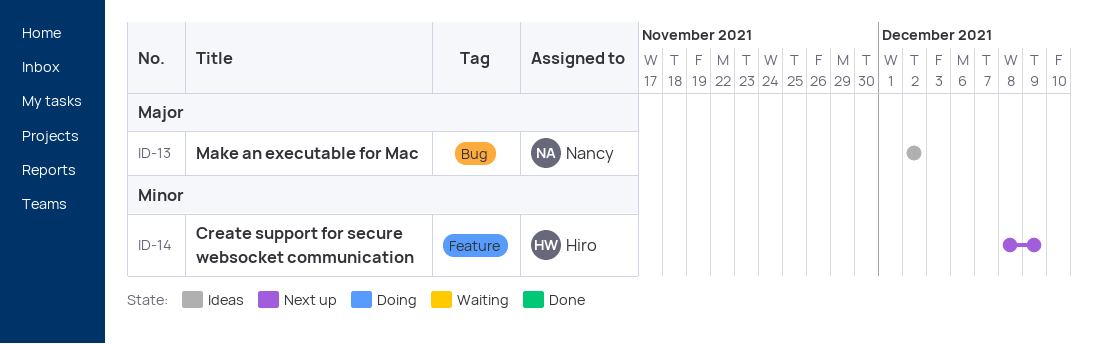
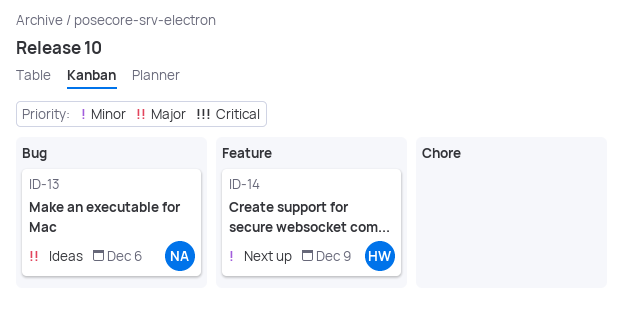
ID-13, due: Dec 2 -> Dec 6

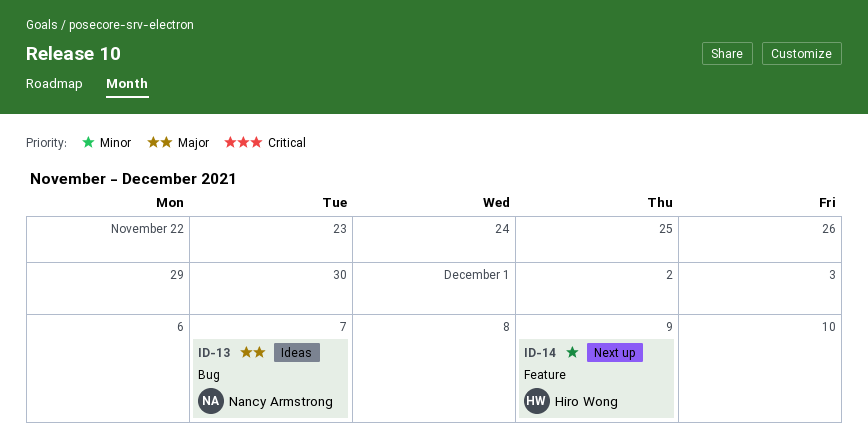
ID-13, due: Dec 6 -> Dec 7

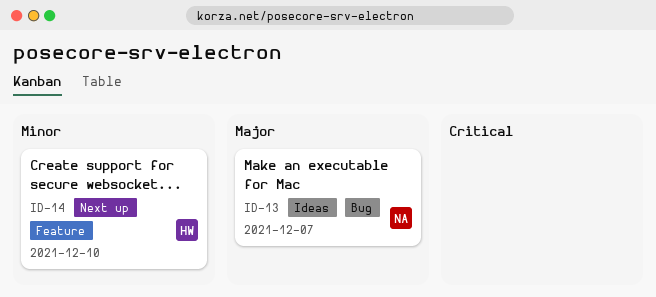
ID-14, due: Dec 9 -> Dec 10

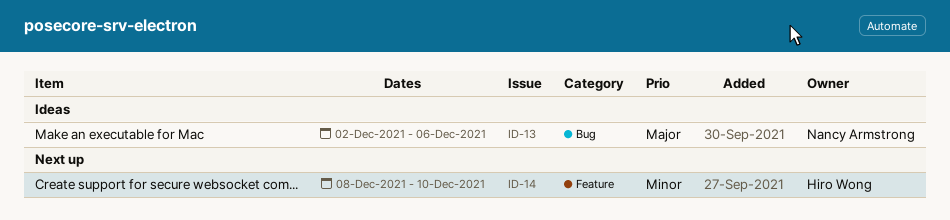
ID-13, due: Dec 7 -> Dec 6

